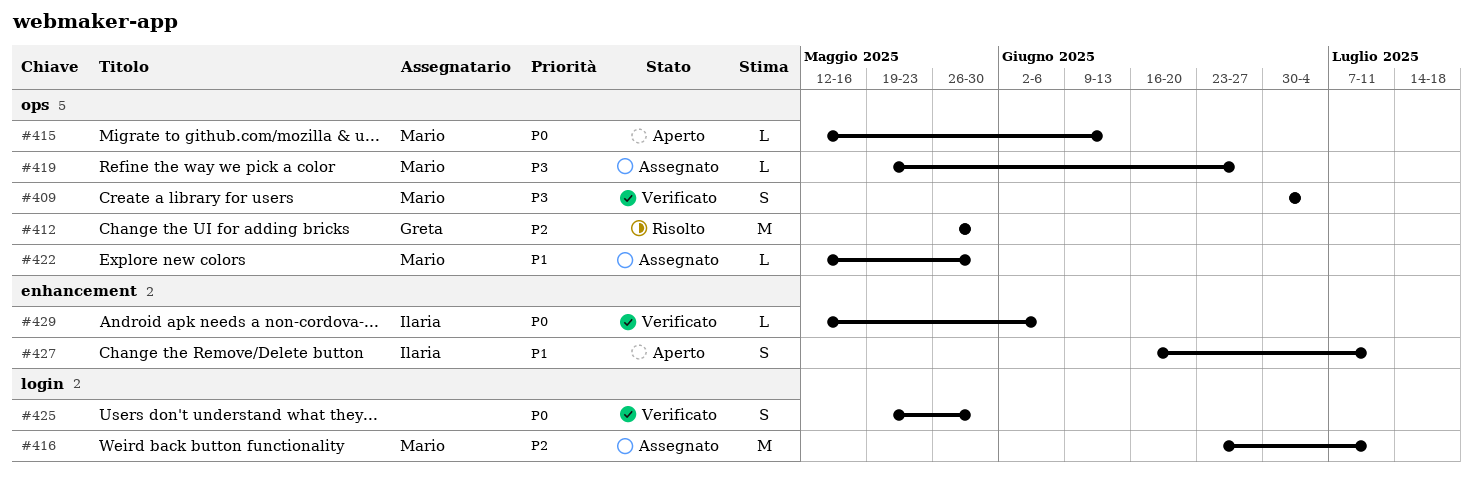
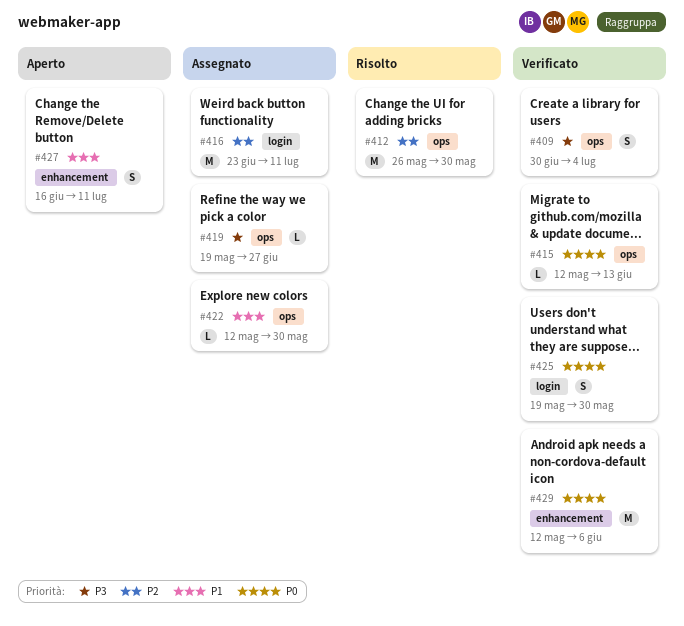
#415, status: Aperto -> Verificato
#429, estimate: L -> M

